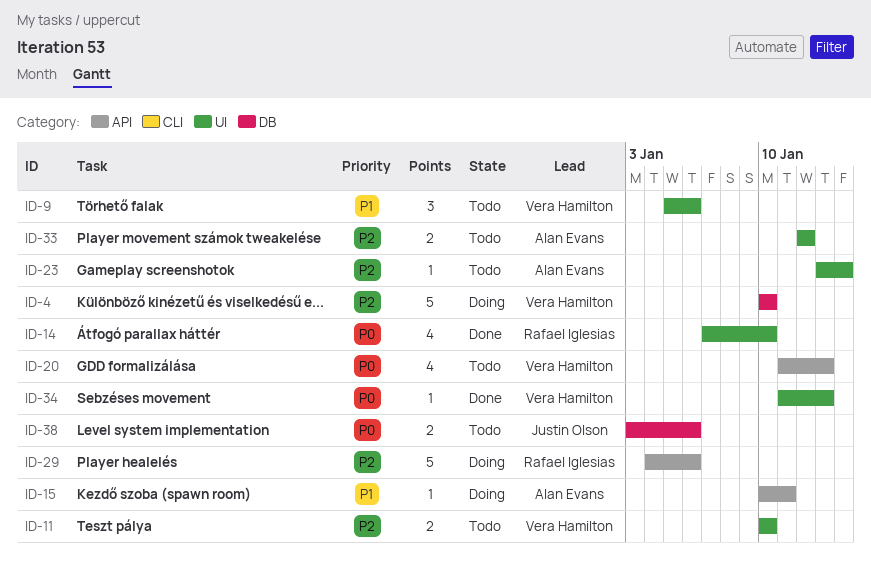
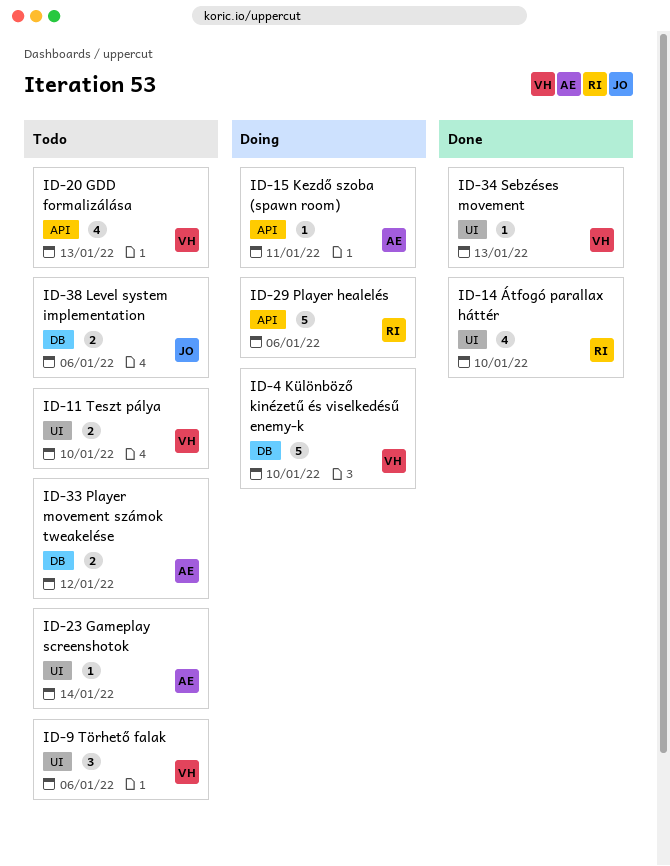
ID-33, label: UI -> DB

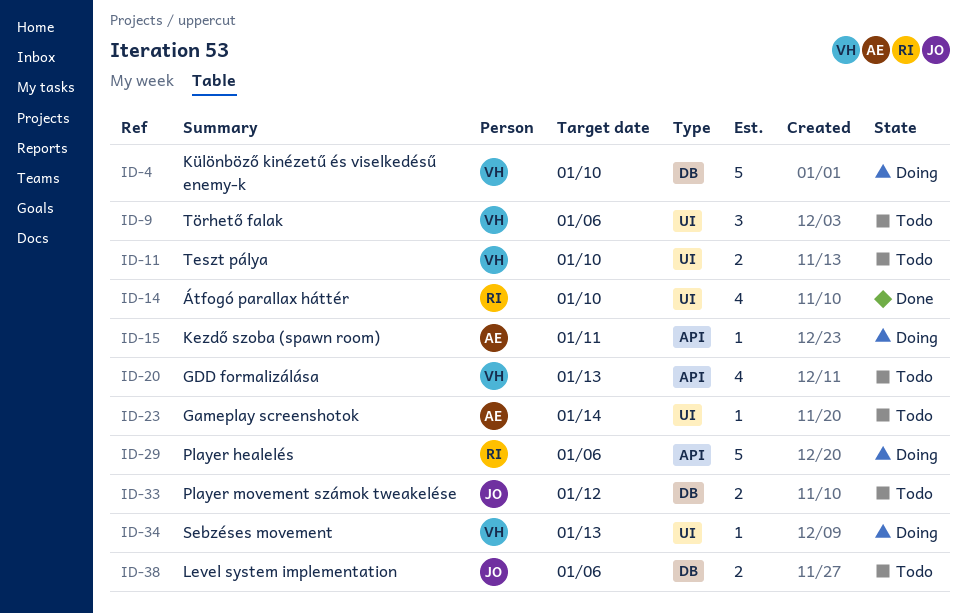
ID-33, owner: AE -> JO
ID-34, status: Done -> Doing

